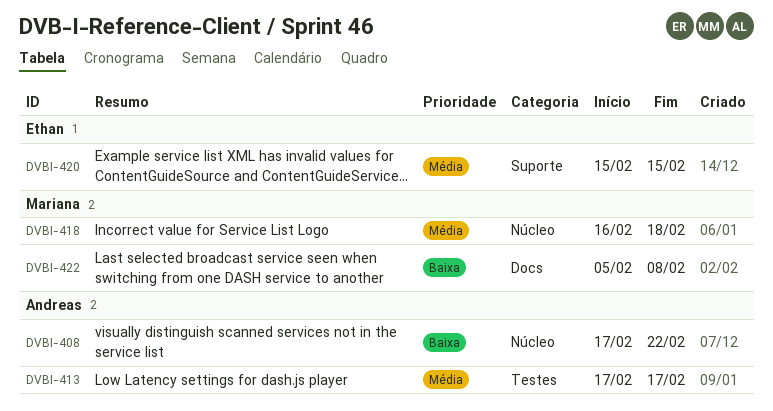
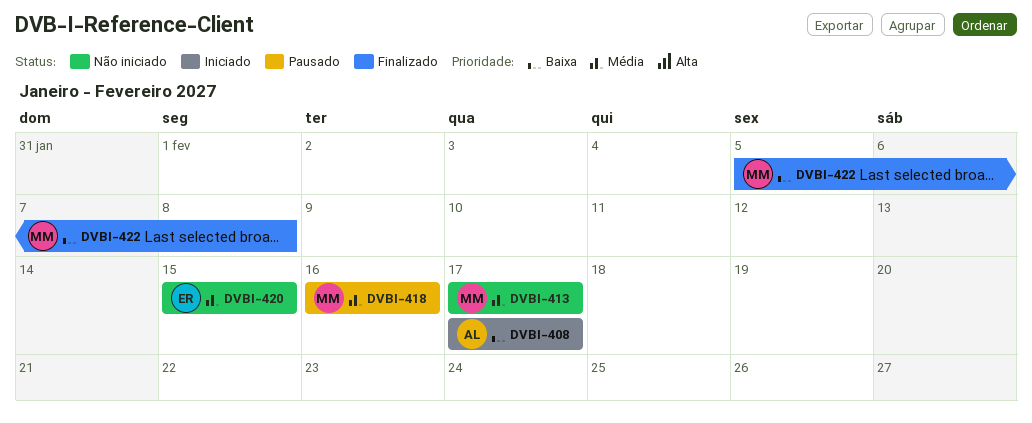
DVBI-408, due: Feb 22 -> Feb 17
DVBI-413, owner: Andreas -> Mariana
DVBI-418, due: Feb 18 -> Feb 16

